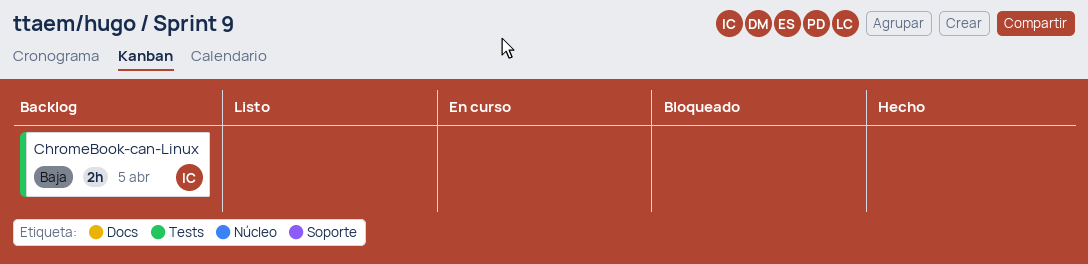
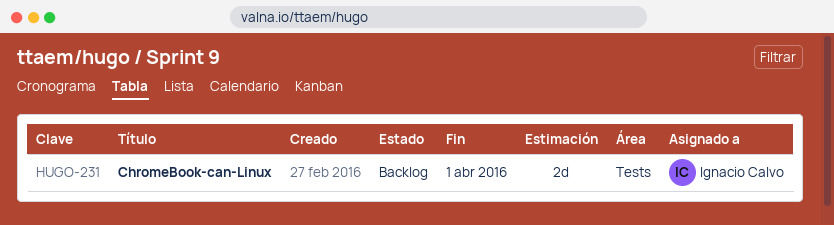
ChromeBook-can-Linux, estimate: 2h -> 2d
ChromeBook-can-Linux, due: Apr 5 -> Apr 1

